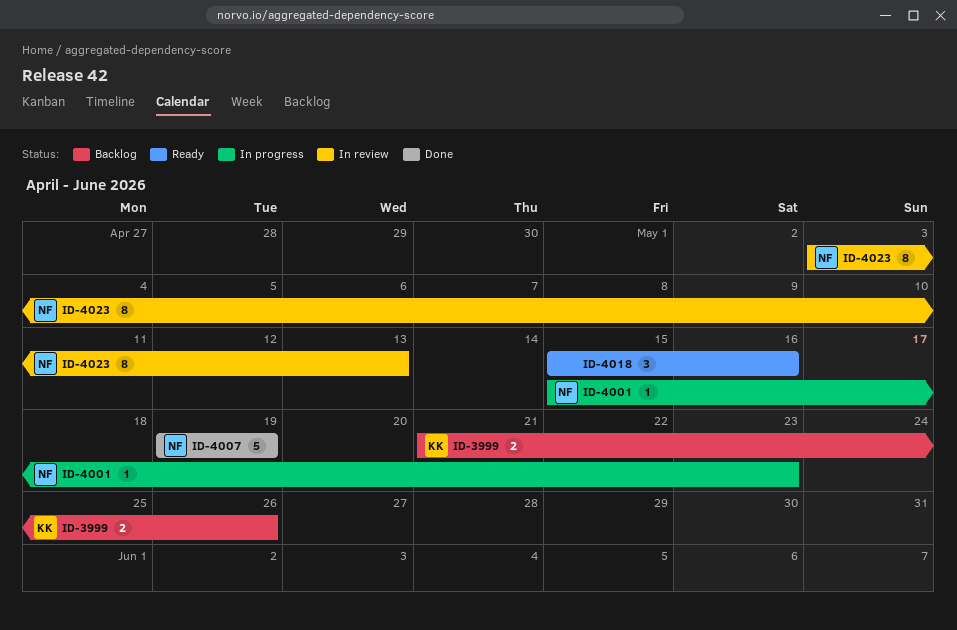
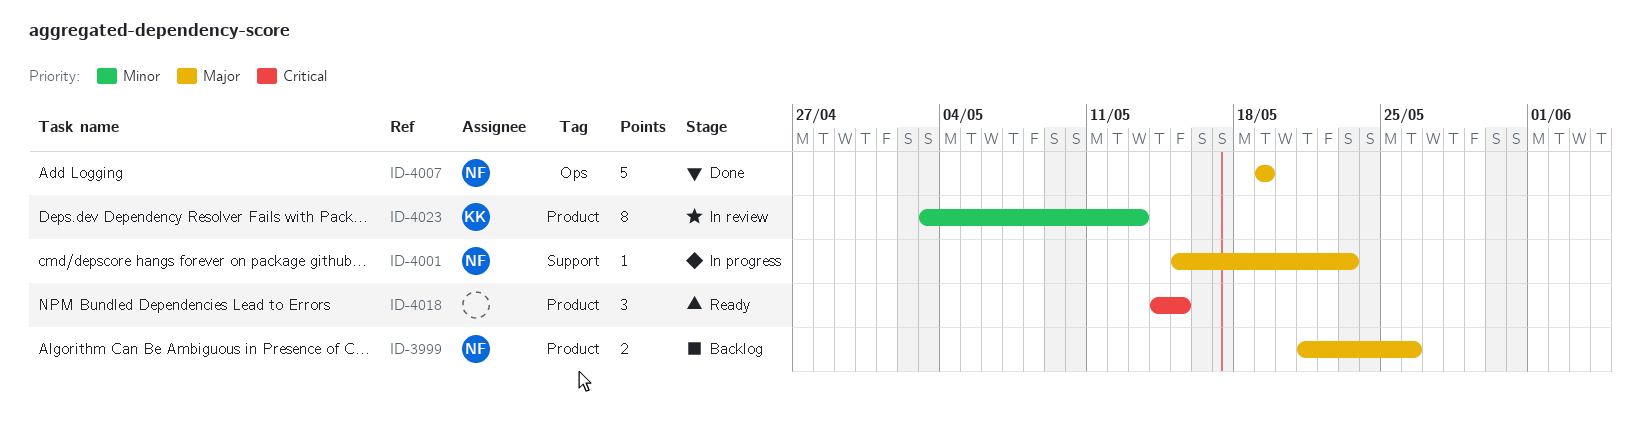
ID-3999, owner: KK -> NF
ID-4018, start: May 15 -> May 14
ID-4018, due: May 16 -> May 15
ID-4023, owner: NF -> KK

